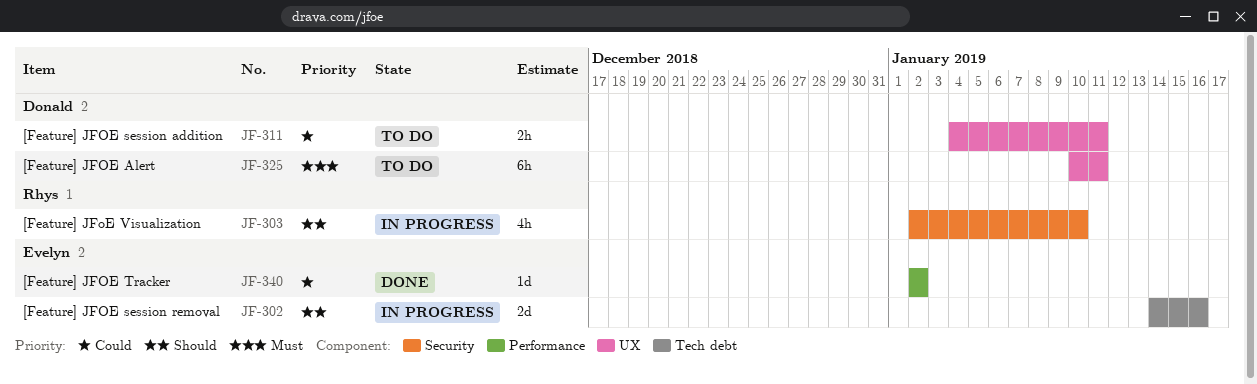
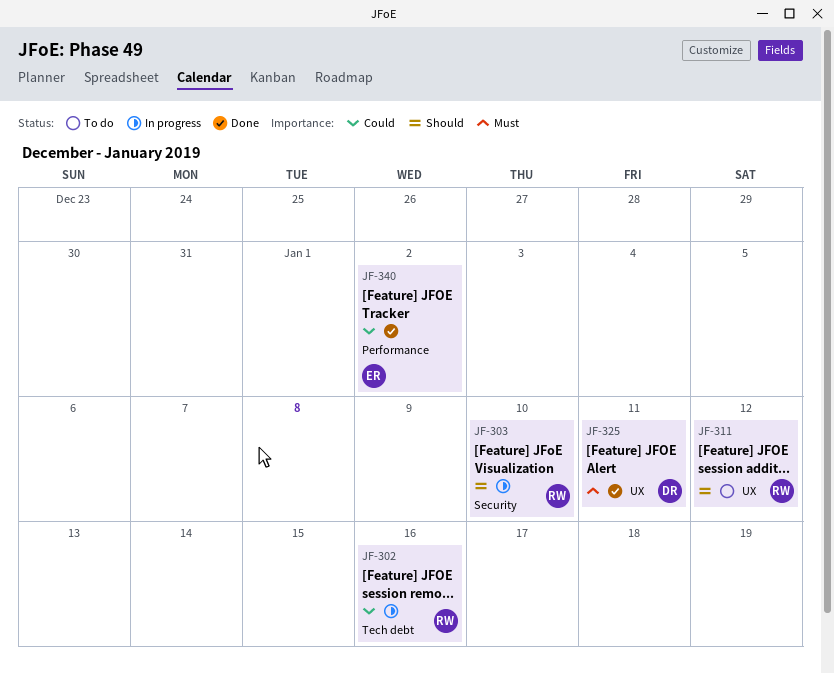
JF-302, owner: Evelyn -> Rhys
JF-302, priority: Should -> Could
JF-311, owner: Donald -> Rhys
JF-311, priority: Could -> Should
JF-311, due: Jan 11 -> Jan 12
JF-325, status: To do -> Done

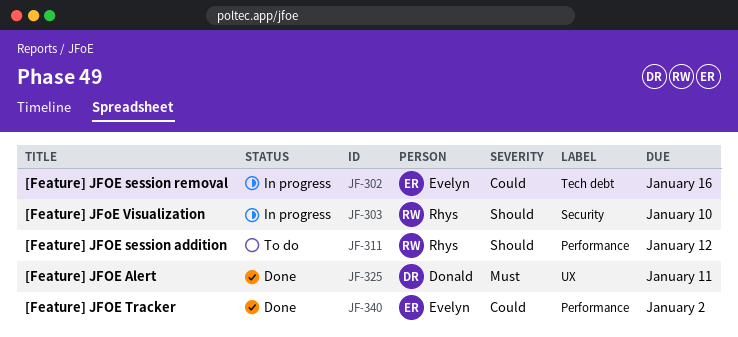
JF-302, owner: Rhys -> Evelyn
JF-311, label: UX -> Performance

